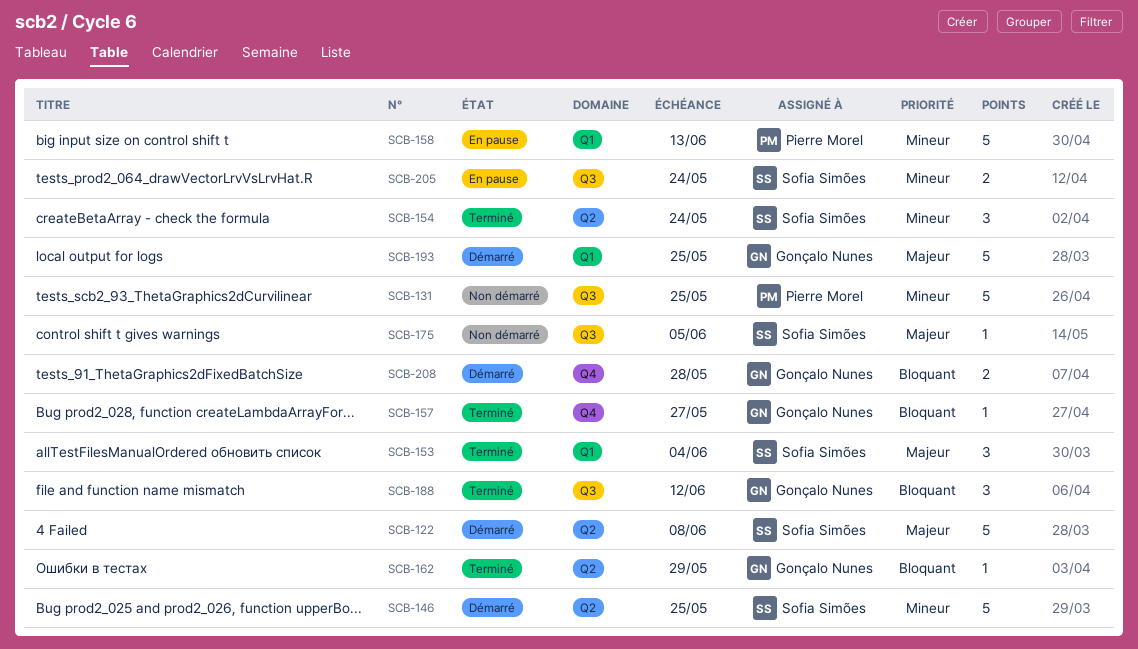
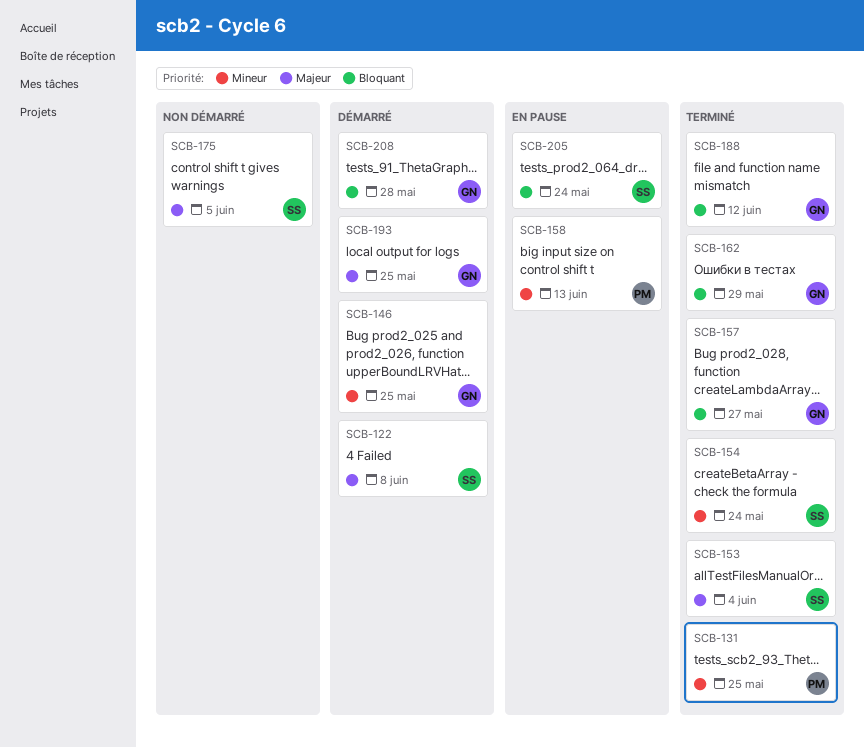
SCB-131, status: Non démarré -> Terminé
SCB-146, owner: Sofia Simões -> Gonçalo Nunes
SCB-205, priority: Mineur -> Bloquant

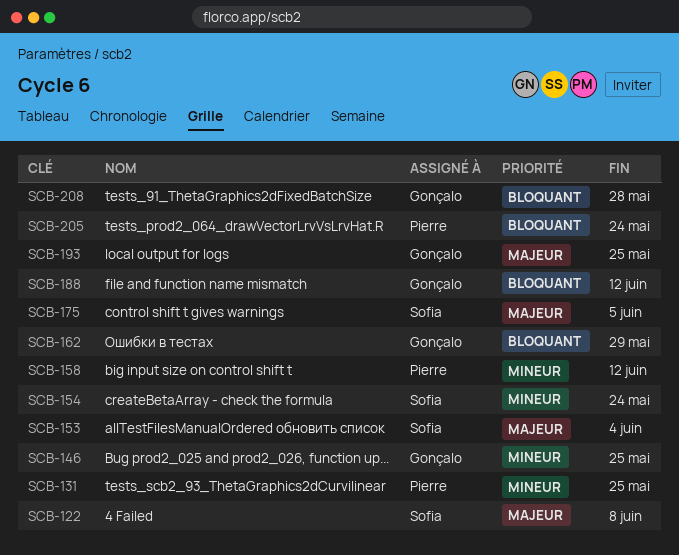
SCB-157: present -> none
SCB-158, due: Jun 13 -> Jun 12
SCB-205, owner: Sofia -> Pierre

